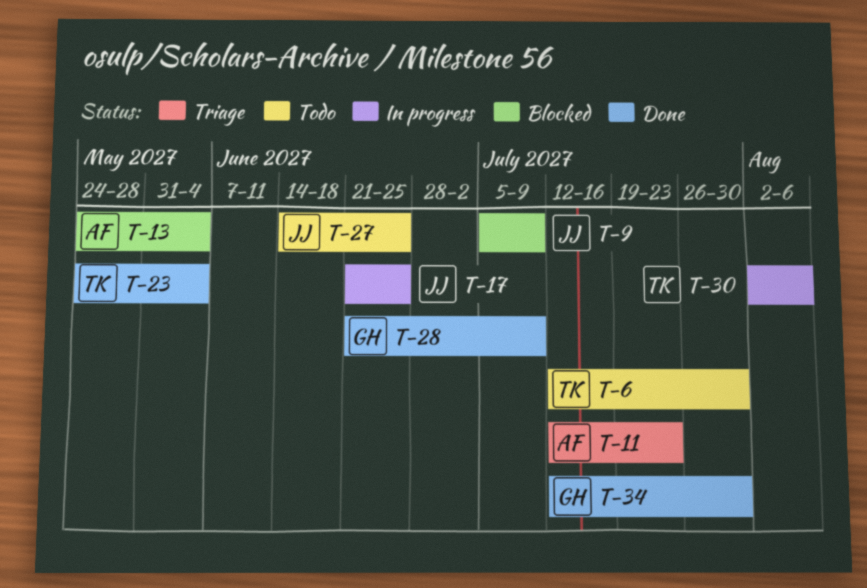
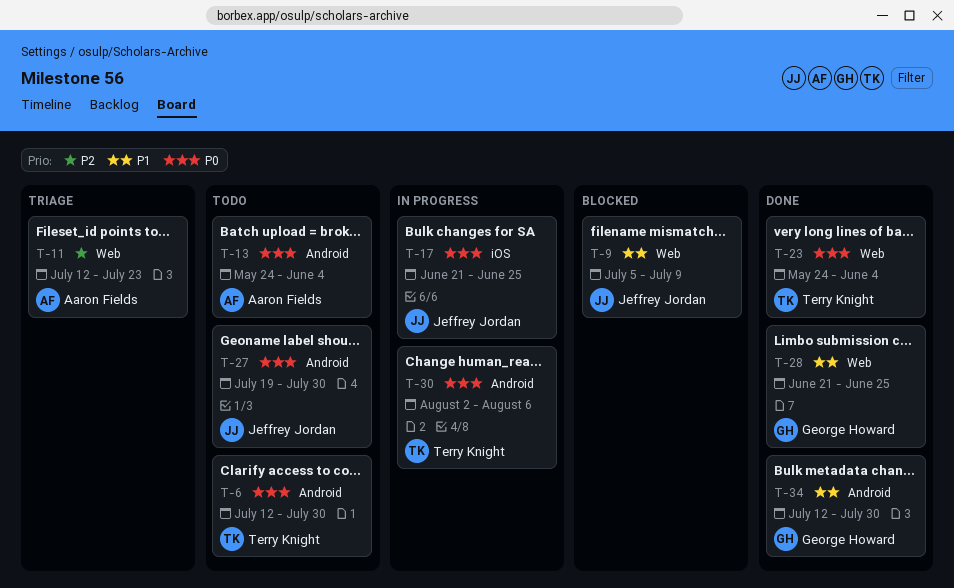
T-13, status: Blocked -> Todo
T-27, start: Jun 14 -> Jul 19
T-27, due: Jun 25 -> Jul 30
T-28, due: Jul 9 -> Jun 25

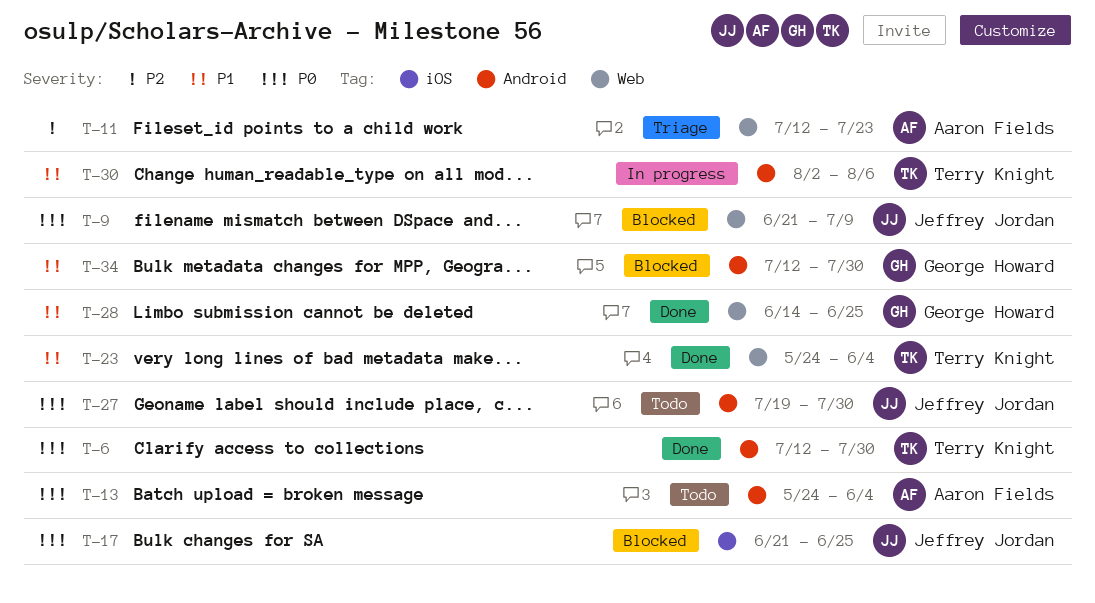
T-6, status: Todo -> Done
T-9, priority: P1 -> P0
T-9, start: Jul 5 -> Jun 21
T-17, status: In progress -> Blocked
T-23, priority: P0 -> P1
T-28, start: Jun 21 -> Jun 14
T-30, priority: P0 -> P1
T-34, status: Done -> Blocked

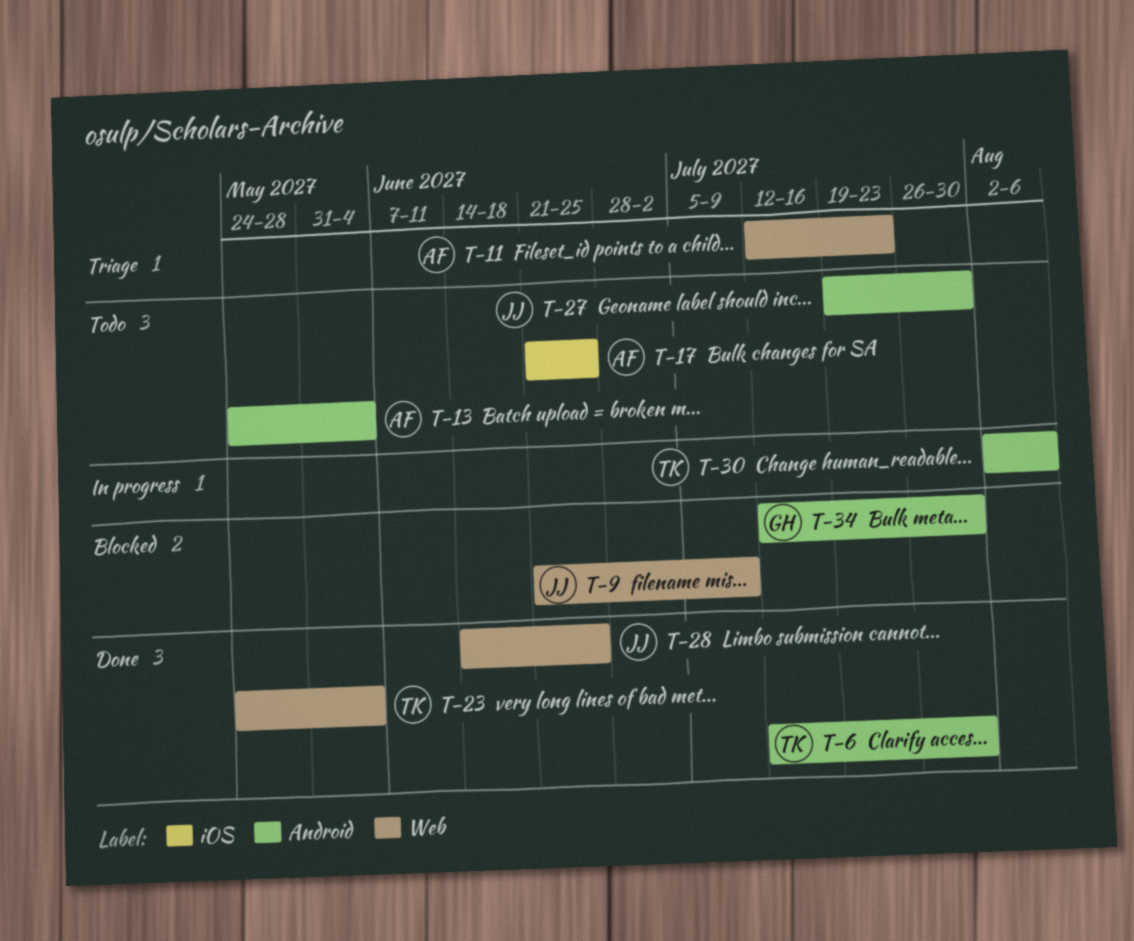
T-17, status: Blocked -> Todo
T-17, owner: Jeffrey Jordan -> Aaron Fields
T-28, owner: George Howard -> Jeffrey Jordan

